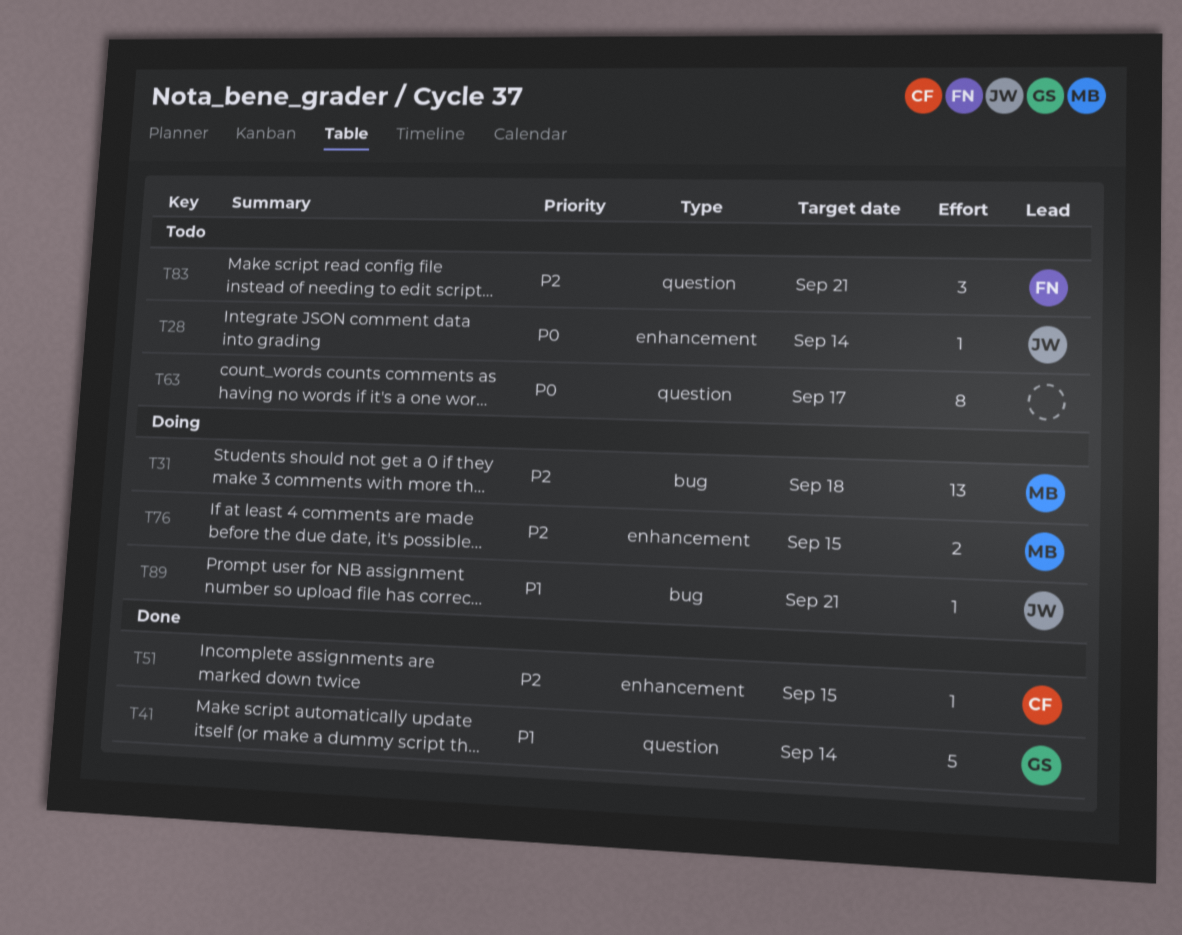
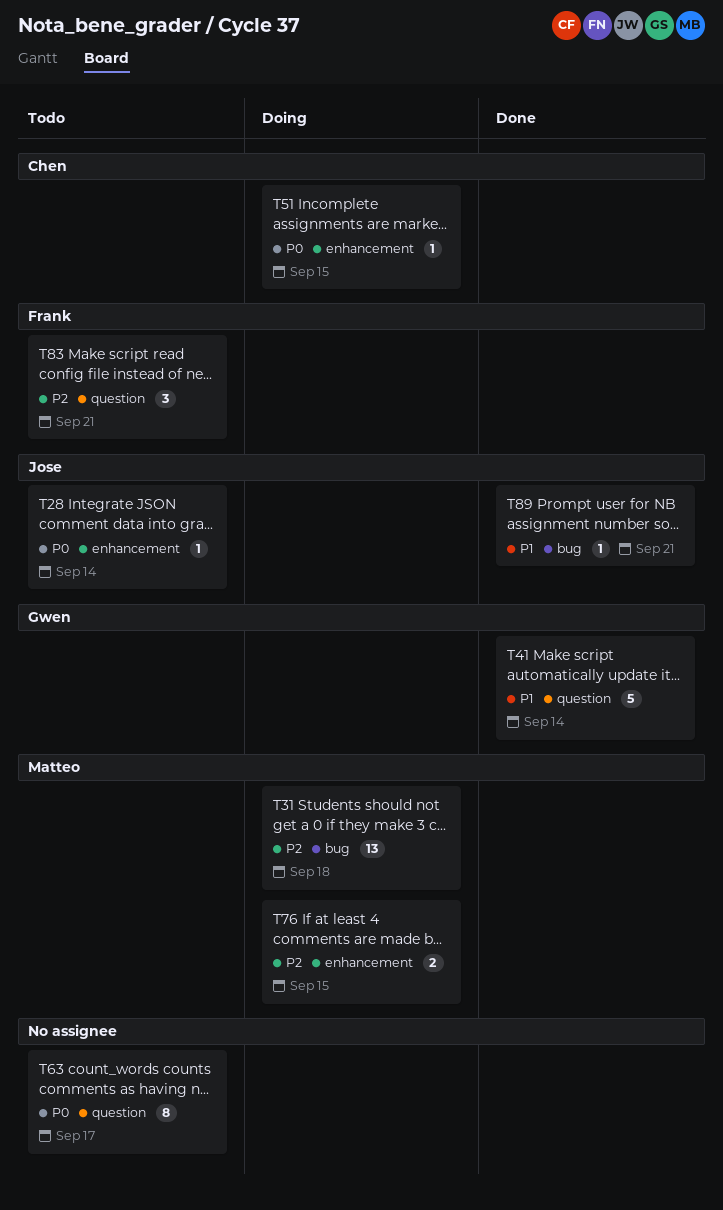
T51, status: Done -> Doing
T51, priority: P2 -> P0
T89, status: Doing -> Done

